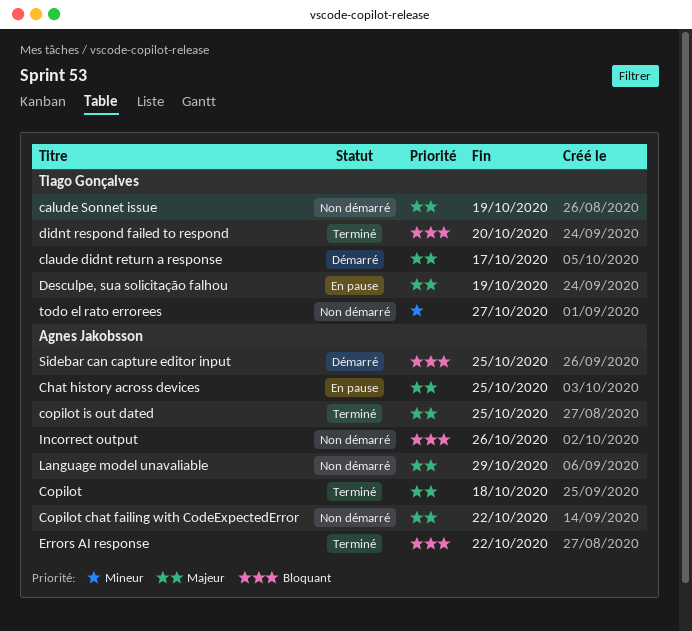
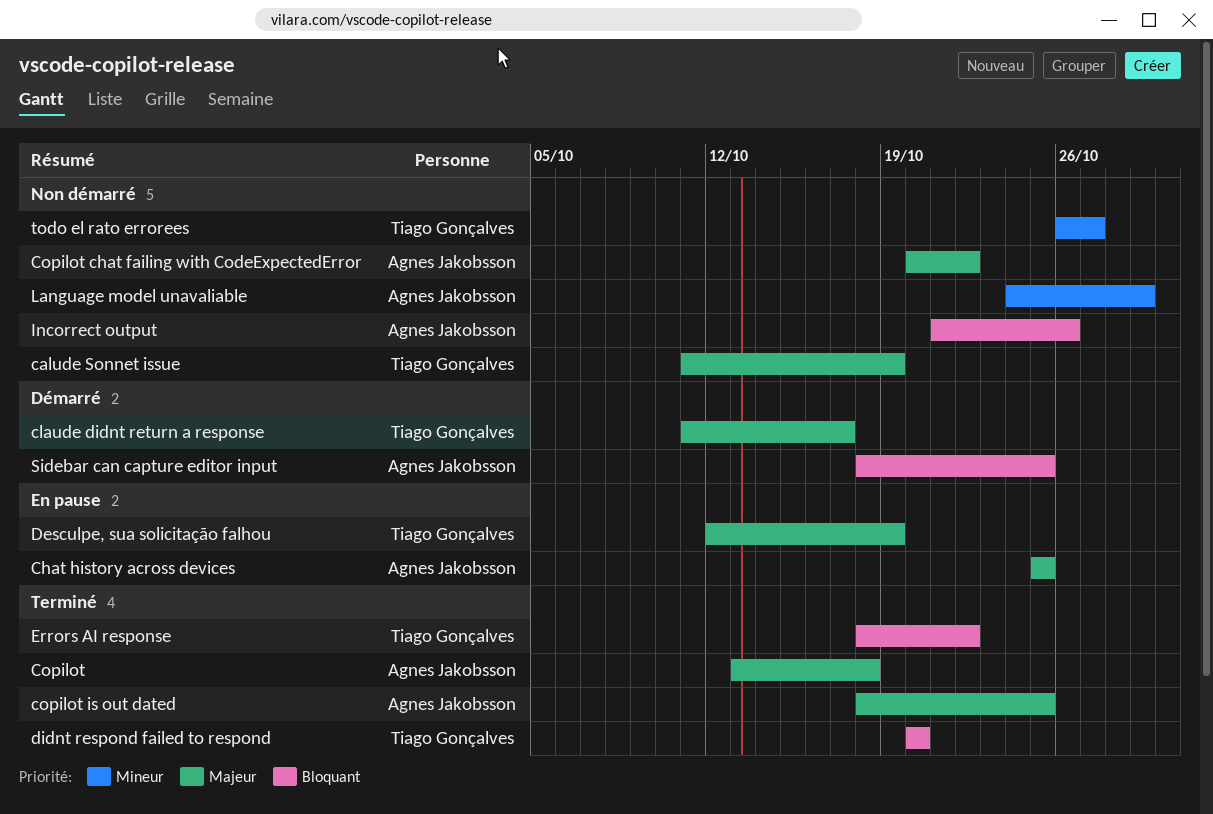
Errors AI response, owner: Agnes Jakobsson -> Tiago Gonçalves
Language model unavaliable, priority: Majeur -> Mineur

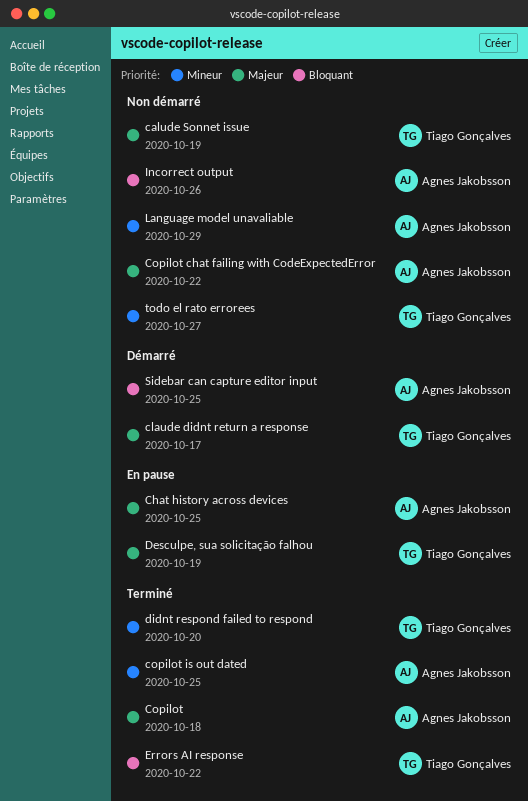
copilot is out dated, priority: Majeur -> Mineur
didnt respond failed to respond, priority: Bloquant -> Mineur

